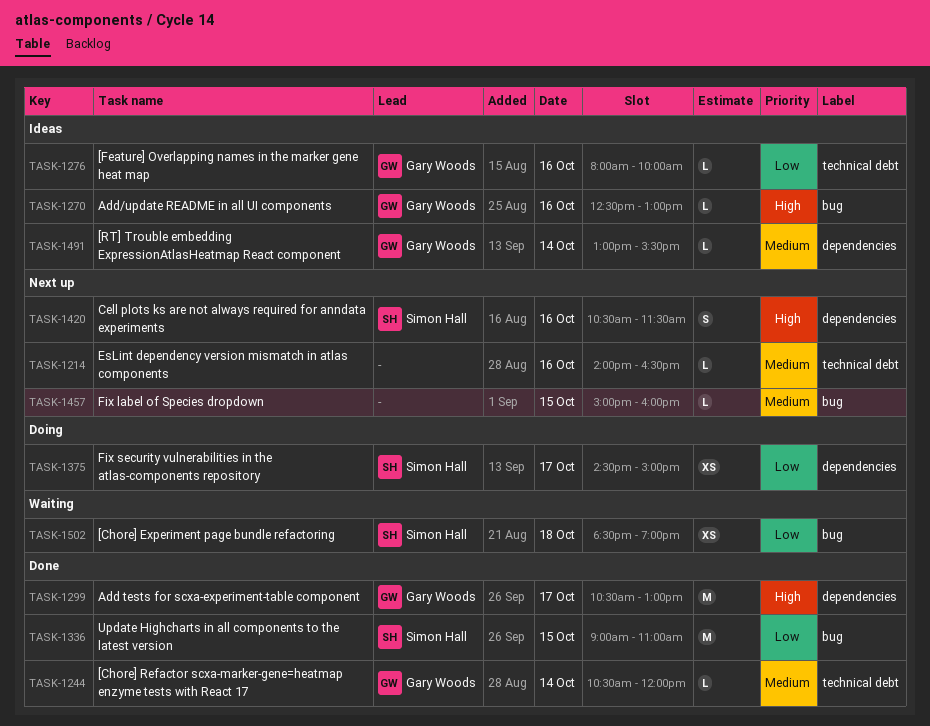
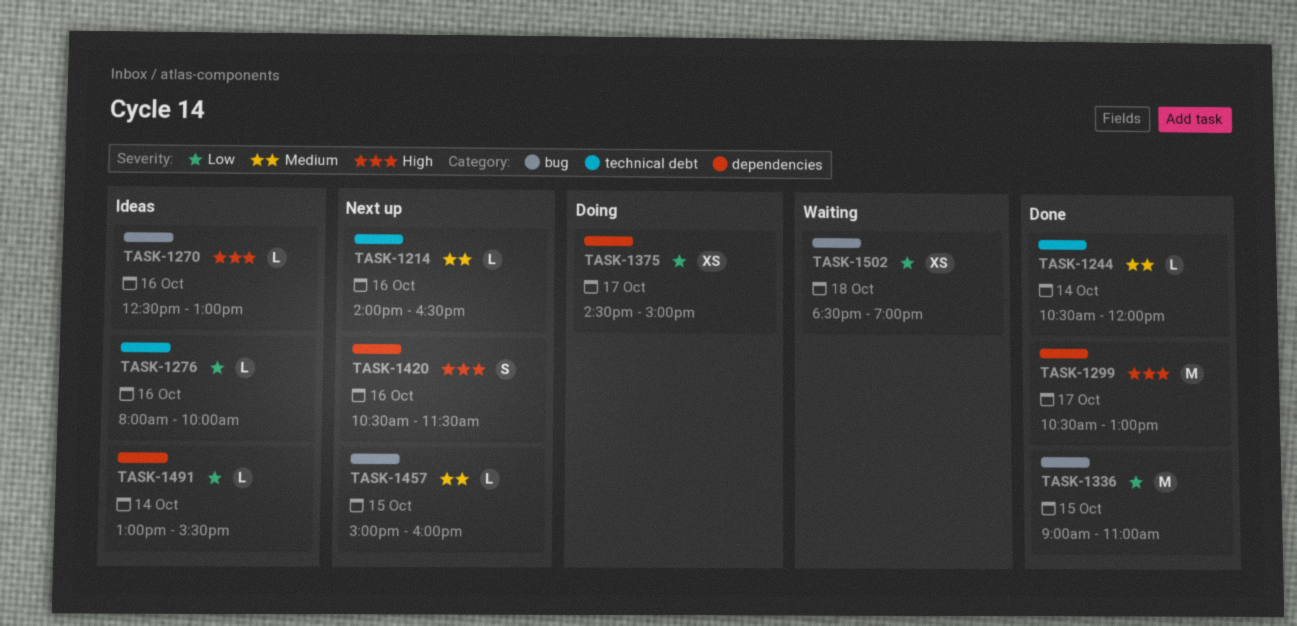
TASK-1491, priority: Medium -> Low

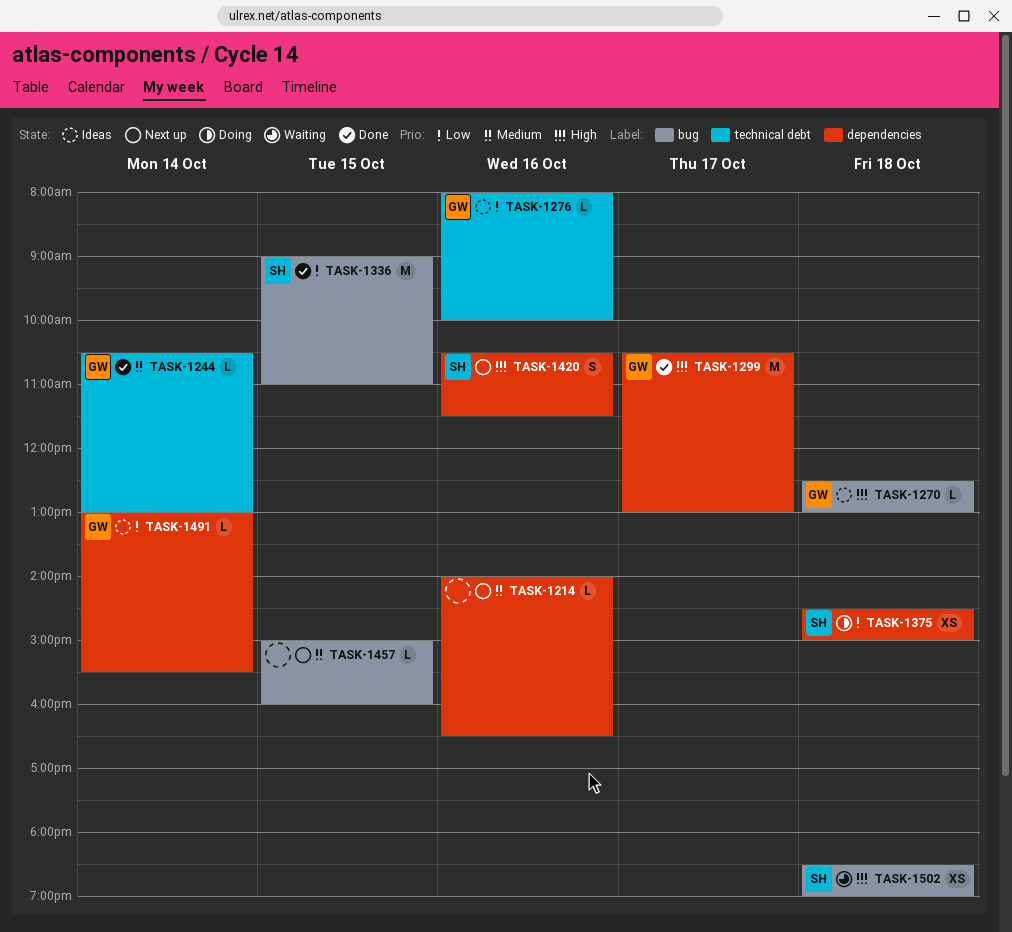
TASK-1214, label: technical debt -> dependencies
TASK-1244, ends: 12:00 -> 13:00
TASK-1270, day: Oct 16 -> Oct 18
TASK-1375, day: Oct 17 -> Oct 18
TASK-1502, priority: Low -> High

